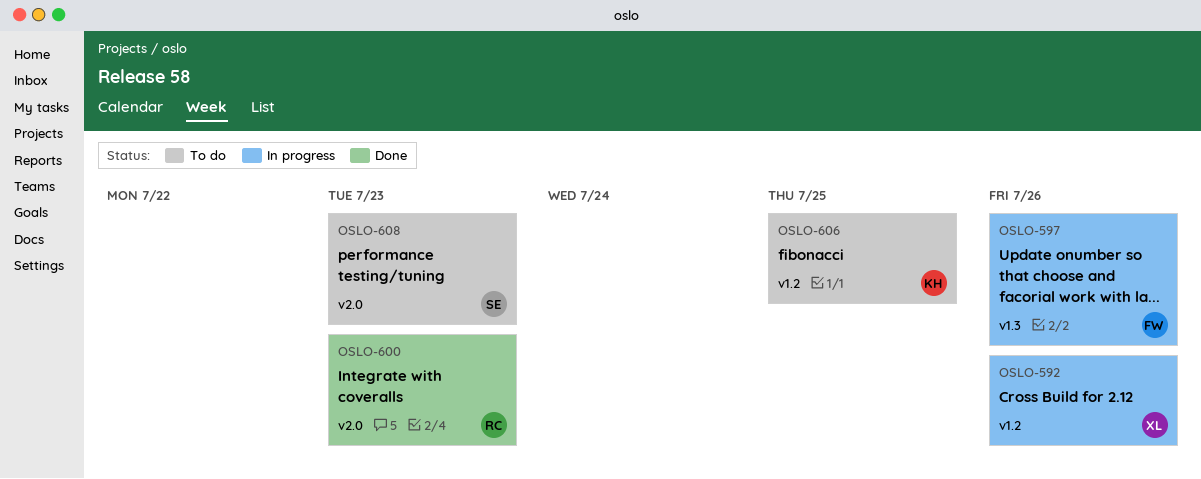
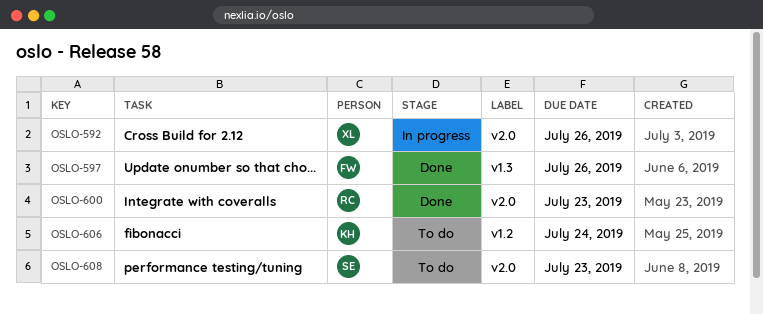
OSLO-592, label: v1.2 -> v2.0
OSLO-597, status: In progress -> Done
OSLO-606, due: Jul 25 -> Jul 24

